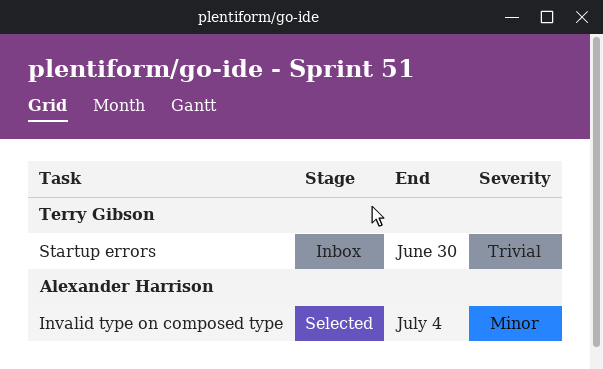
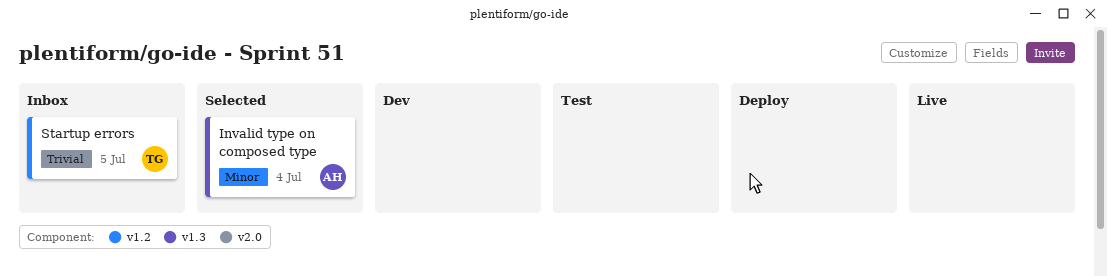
Startup errors, due: Jun 30 -> Jul 5

